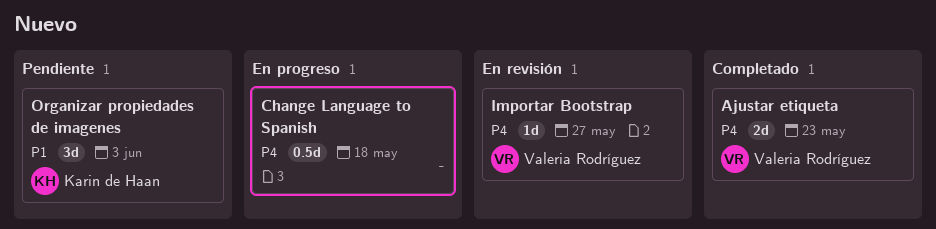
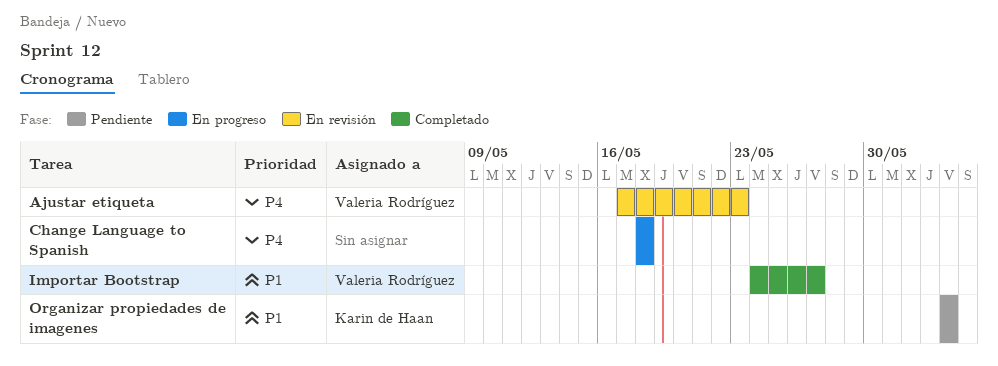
Ajustar etiqueta, status: Completado -> En revisión
Importar Bootstrap, status: En revisión -> Completado
Importar Bootstrap, priority: P4 -> P1

